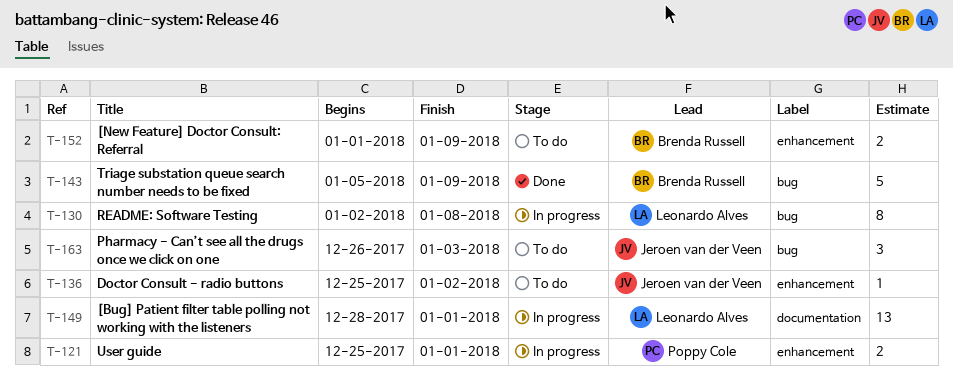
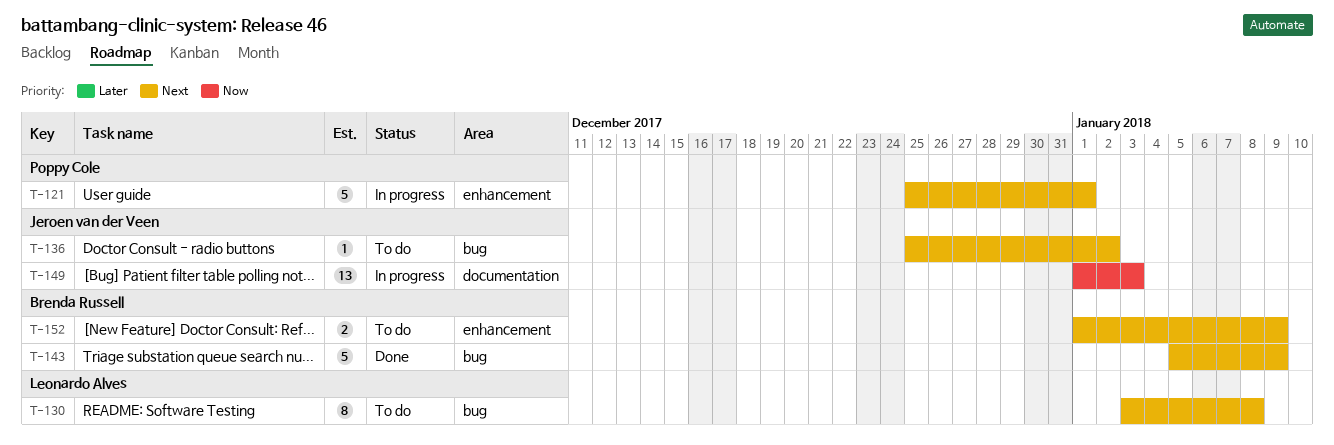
T-121, estimate: 2 -> 5
T-130, status: In progress -> To do
T-130, start: Jan 2 -> Jan 3
T-136, label: enhancement -> bug
T-149, owner: Leonardo Alves -> Jeroen van der Veen
T-149, start: Dec 28 -> Jan 1
T-149, due: Jan 1 -> Jan 3
T-163: present -> none

